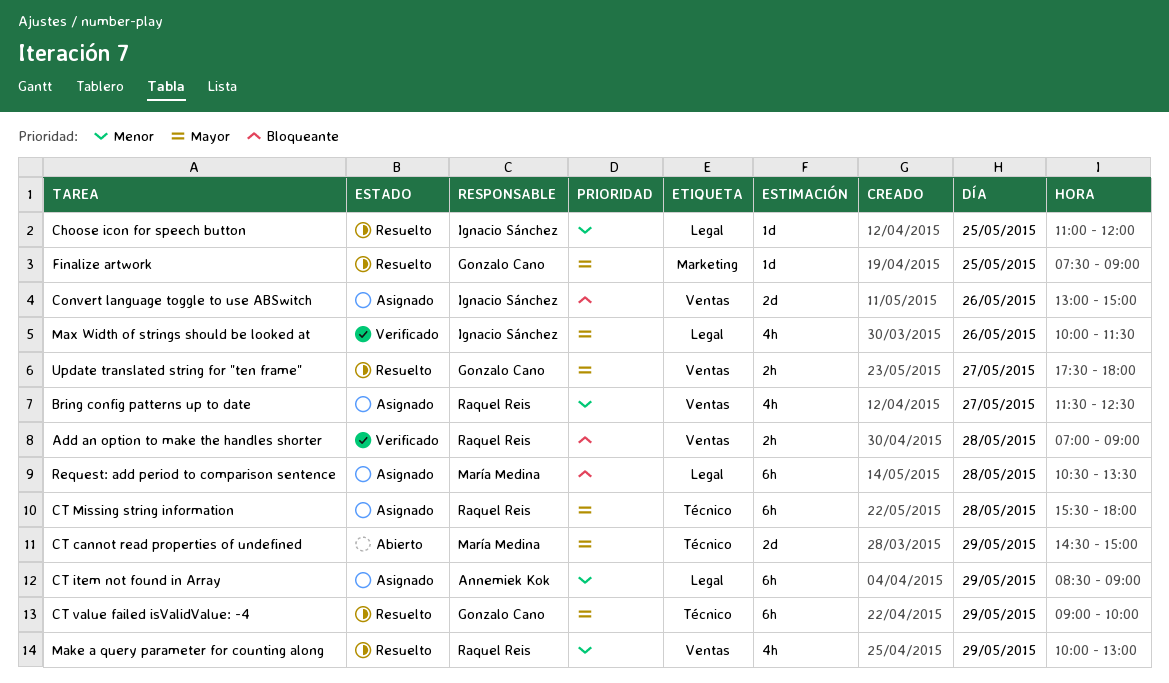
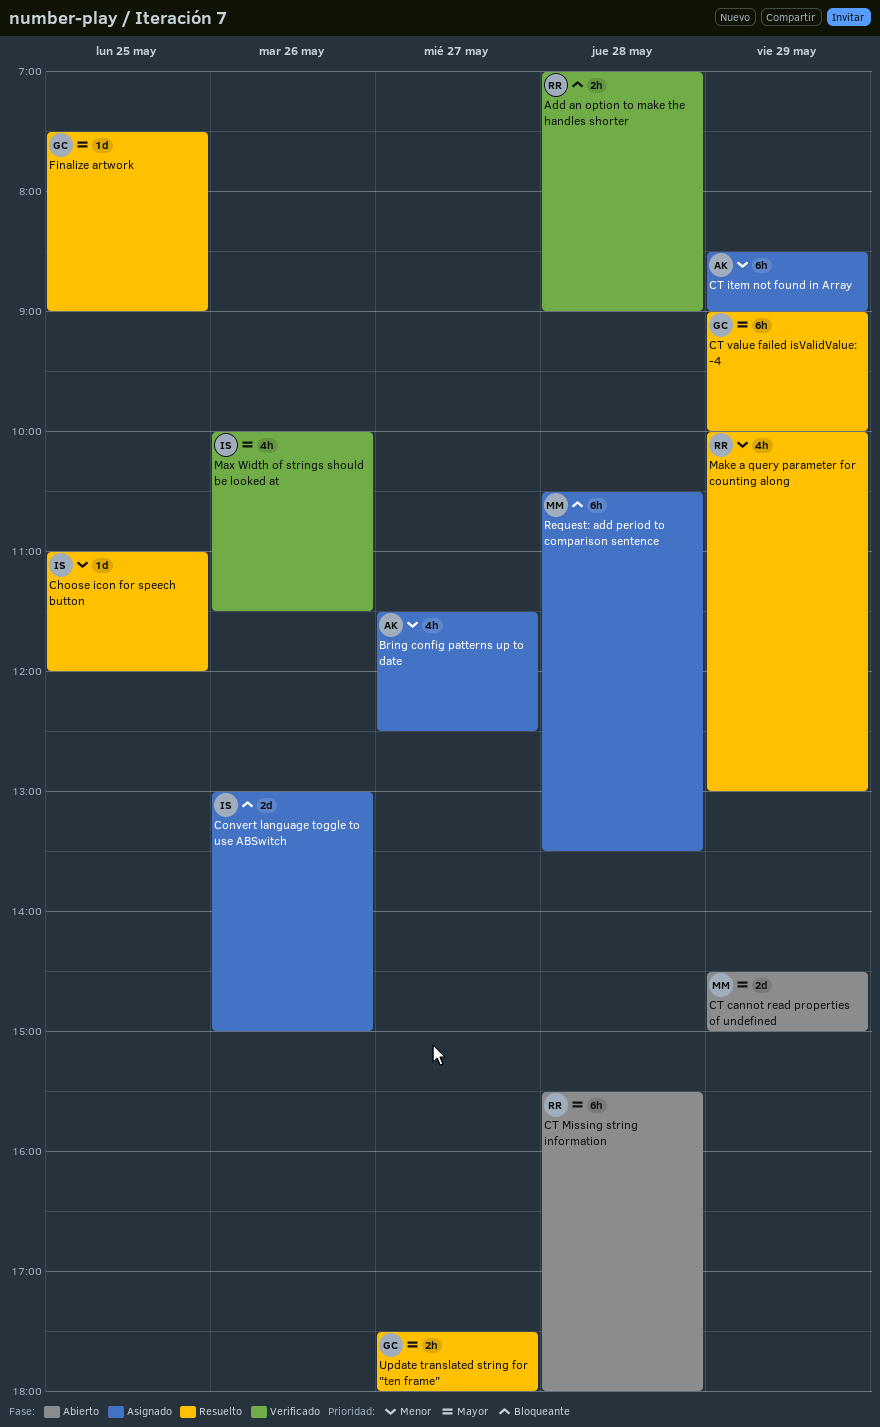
Bring config patterns up to date, owner: Raquel Reis -> Annemiek Kok
CT Missing string information, status: Asignado -> Abierto

